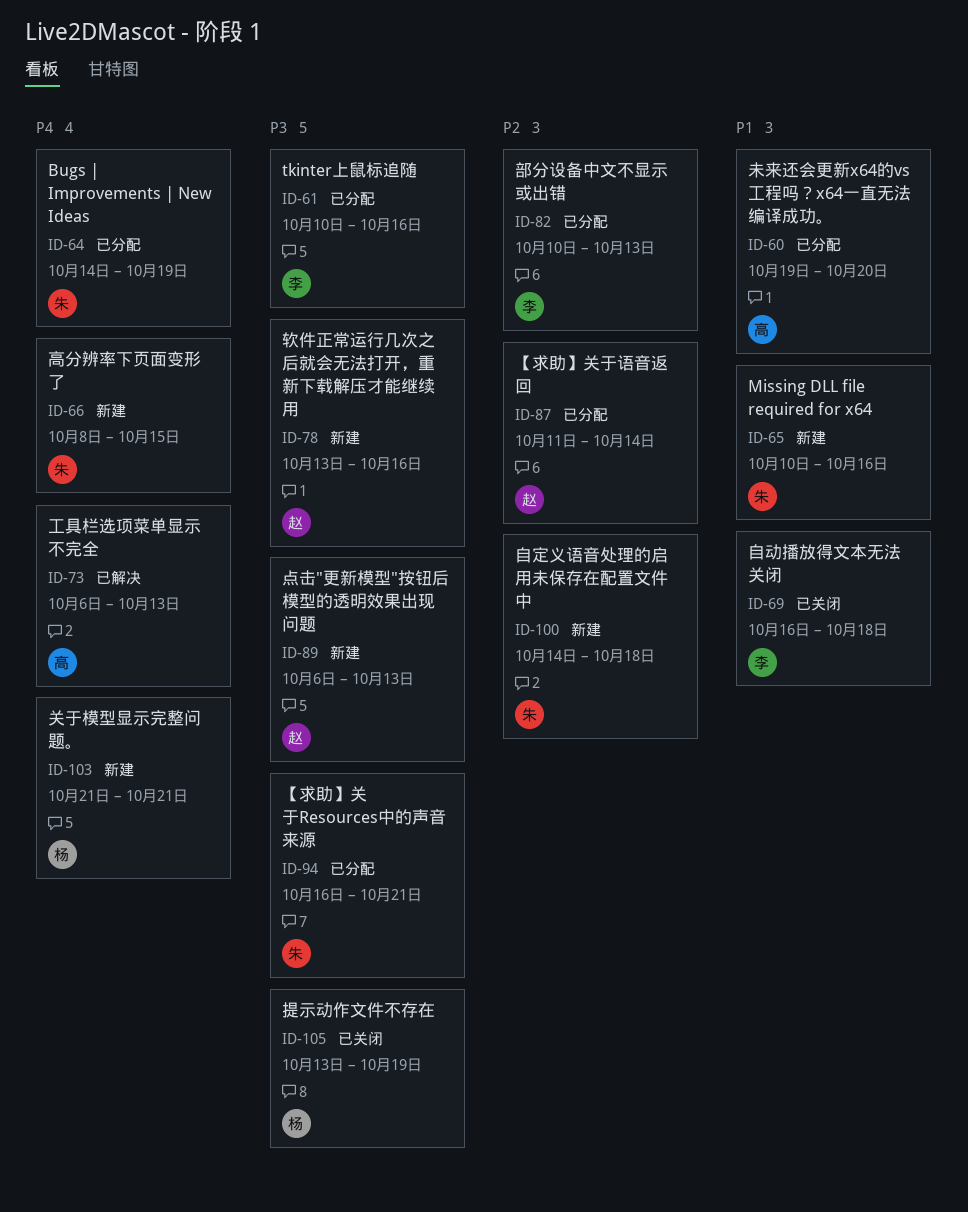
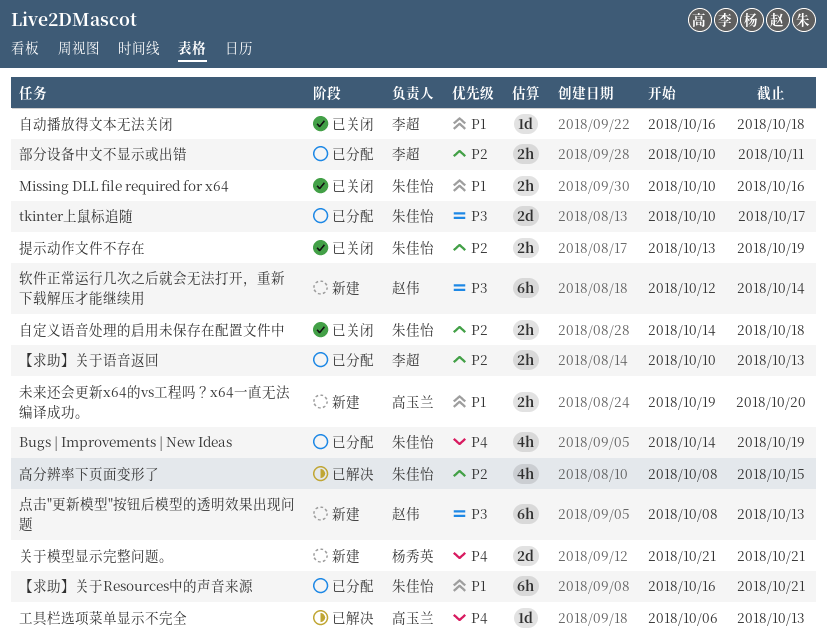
Missing DLL file required for x64, status: 新建 -> 已关闭
tkinter上鼠标追随, owner: 李超 -> 朱佳怡
tkinter上鼠标追随, due: Oct 16 -> Oct 17
【求助】关于Resources中的声音来源, priority: P3 -> P1
【求助】关于语音返回, owner: 赵伟 -> 李超
【求助】关于语音返回, start: Oct 11 -> Oct 10
【求助】关于语音返回, due: Oct 14 -> Oct 13
提示动作文件不存在, owner: 杨秀英 -> 朱佳怡
提示动作文件不存在, priority: P3 -> P2
未来还会更新x64的vs工程吗？x64一直无法编译成功。, status: 已分配 -> 新建
点击"更新模型"按钮后模型的透明效果出现问题, start: Oct 6 -> Oct 8
自定义语音处理的启用未保存在配置文件中, status: 新建 -> 已关闭
软件正常运行几次之后就会无法打开，重新下载解压才能继续用, start: Oct 13 -> Oct 12
软件正常运行几次之后就会无法打开，重新下载解压才能继续用, due: Oct 16 -> Oct 14
部分设备中文不显示或出错, due: Oct 13 -> Oct 11
高分辨率下页面变形了, status: 新建 -> 已解决
高分辨率下页面变形了, priority: P4 -> P2

